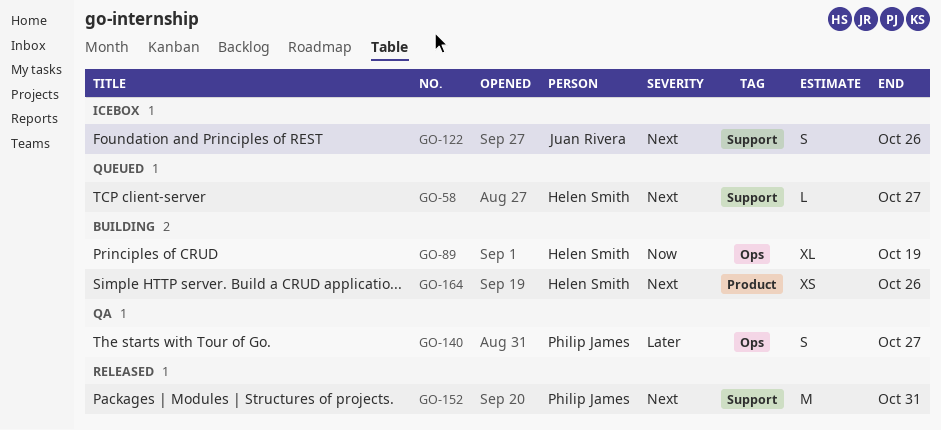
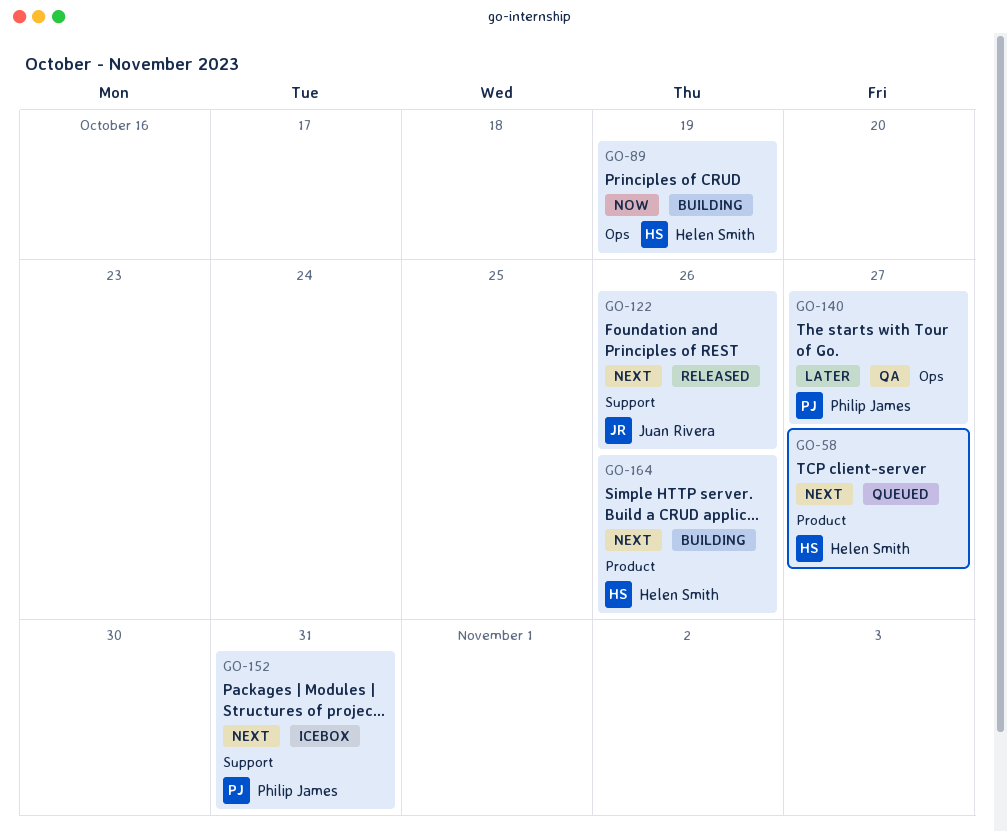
GO-58, label: Support -> Product
GO-122, status: Icebox -> Released
GO-152, status: Released -> Icebox

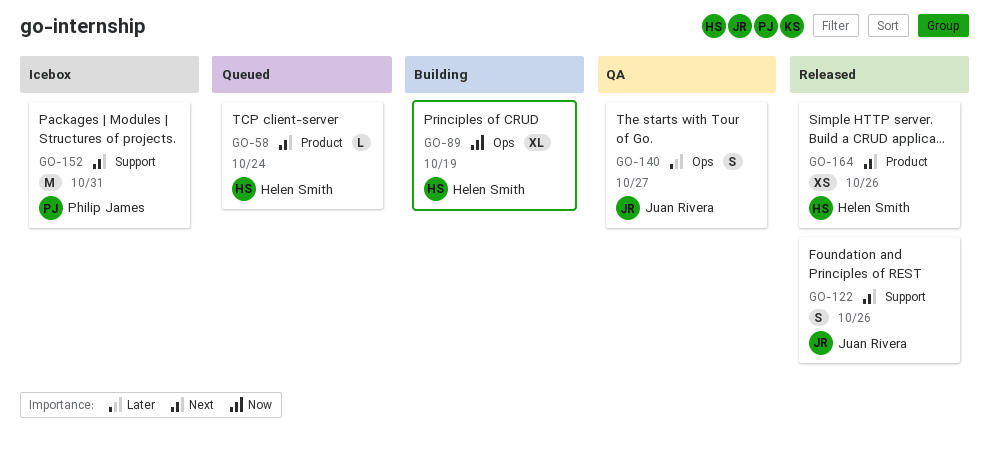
GO-58, due: Oct 27 -> Oct 24
GO-140, owner: Philip James -> Juan Rivera
GO-164, status: Building -> Released

